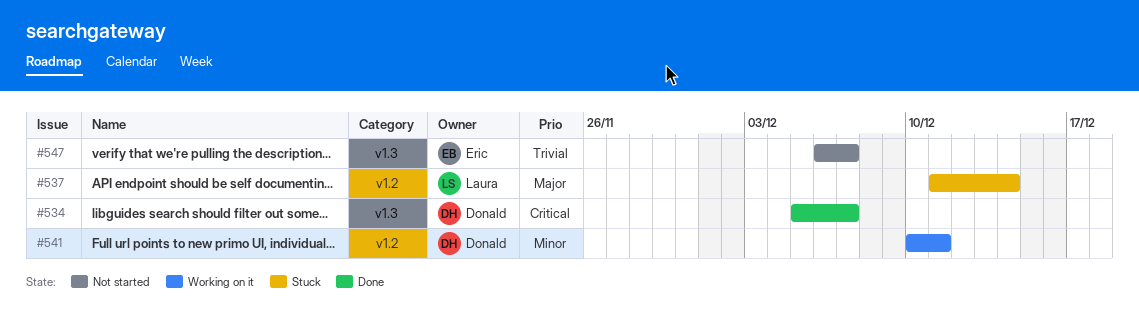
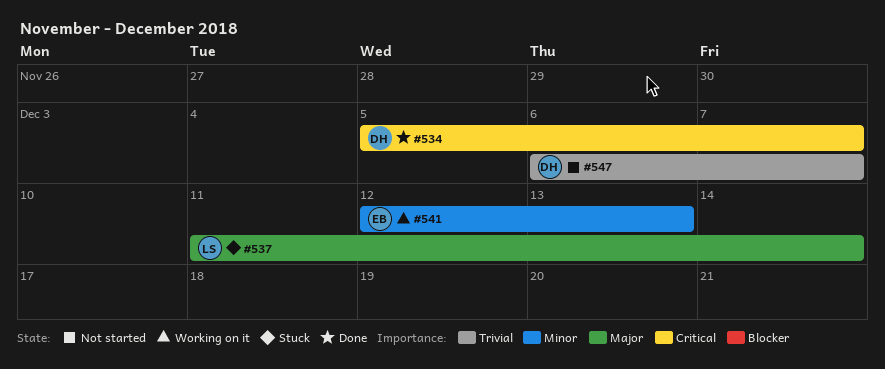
#541, owner: Donald -> Eric
#541, start: Dec 10 -> Dec 12
#541, due: Dec 11 -> Dec 13
#547, owner: Eric -> Donald

